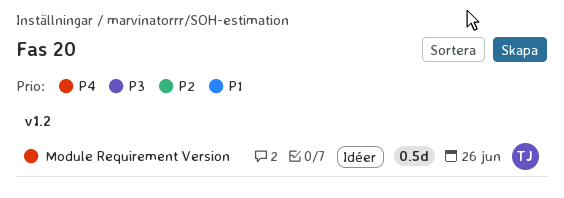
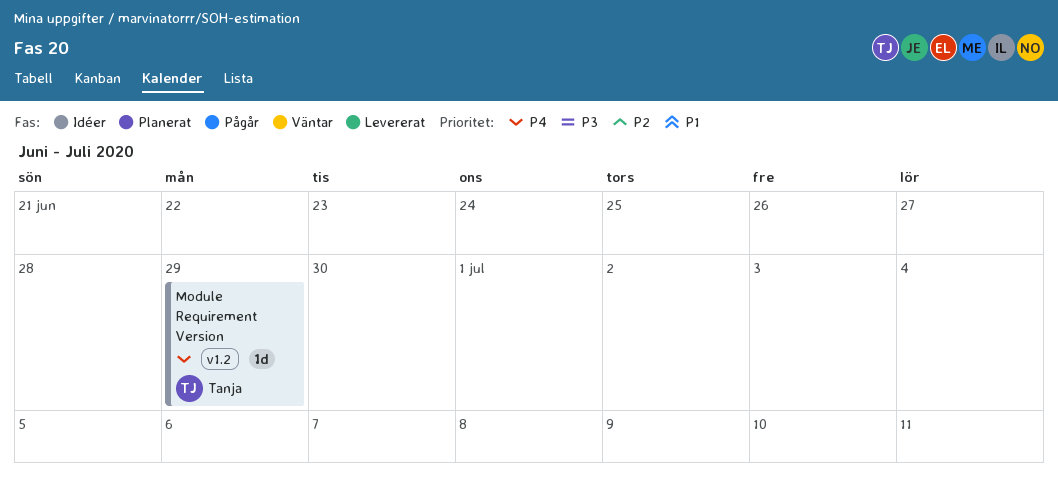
Module Requirement Version, estimate: 0.5d -> 1d
Module Requirement Version, due: Jun 26 -> Jun 29

